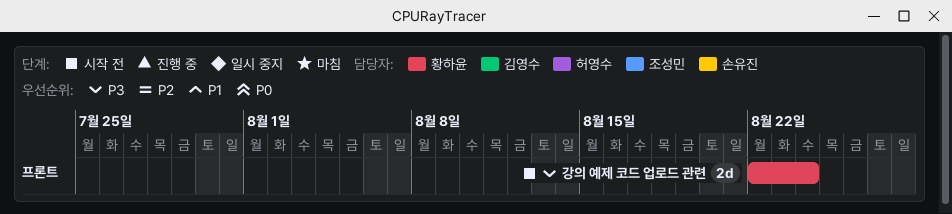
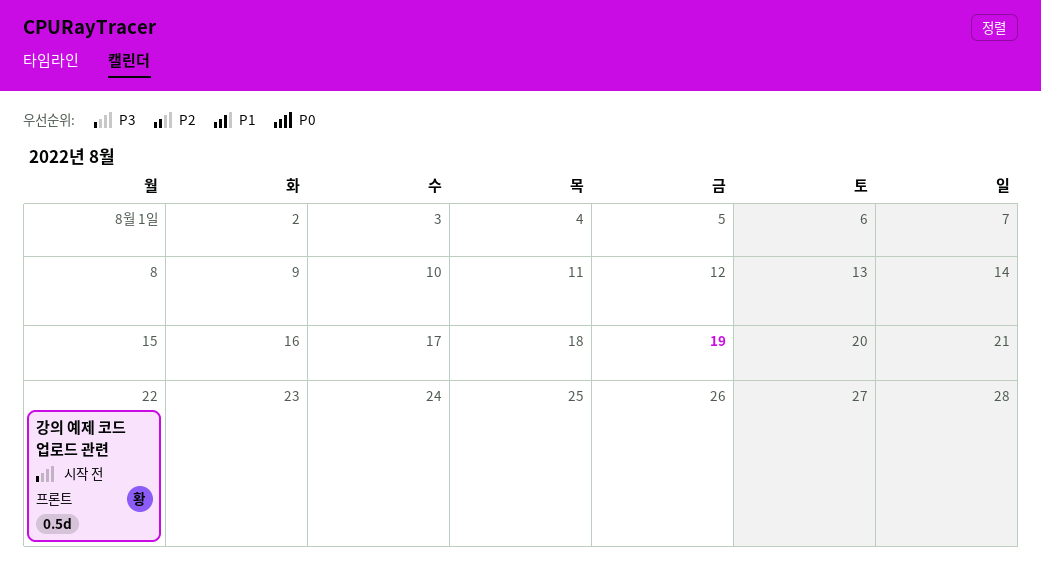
강의 예제 코드 업로드 관련, estimate: 2d -> 0.5d
강의 예제 코드 업로드 관련, due: Aug 24 -> Aug 22

